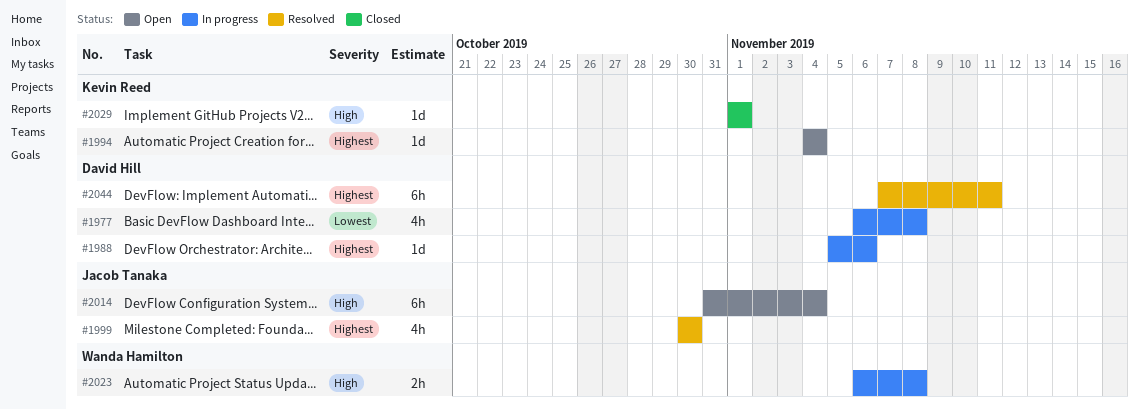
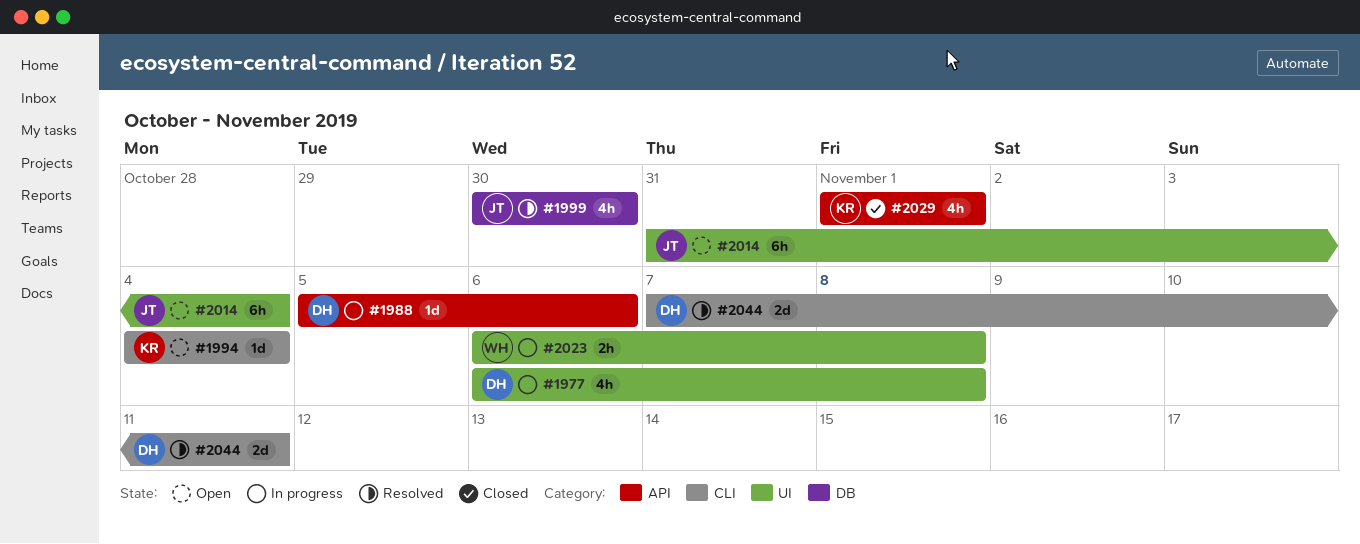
#2029, estimate: 1d -> 4h
#2044, estimate: 6h -> 2d

